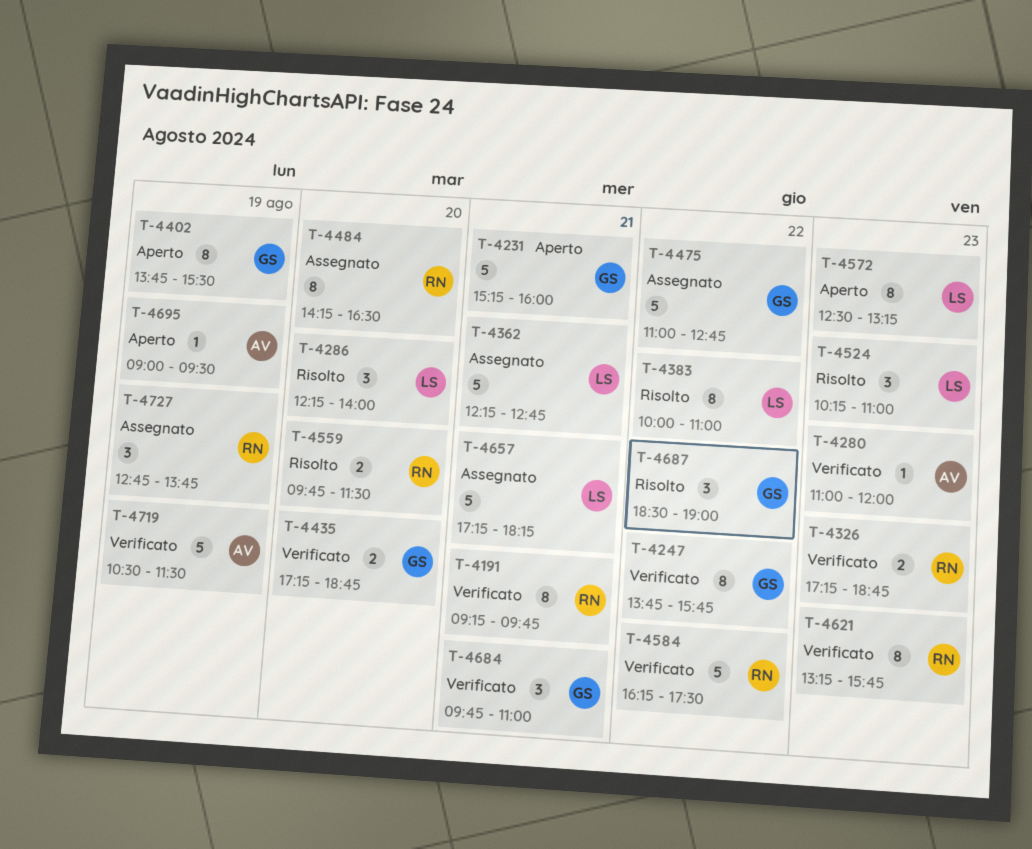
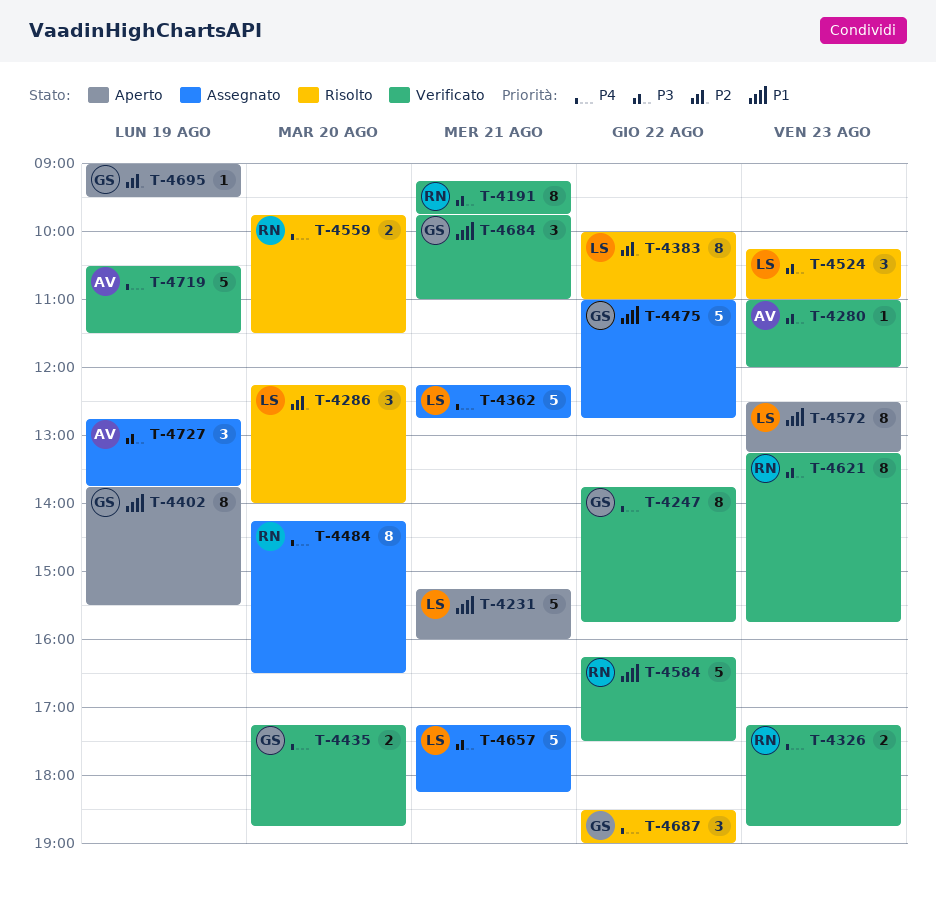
T-4231, owner: GS -> LS
T-4695, owner: AV -> GS
T-4727, owner: RN -> AV

